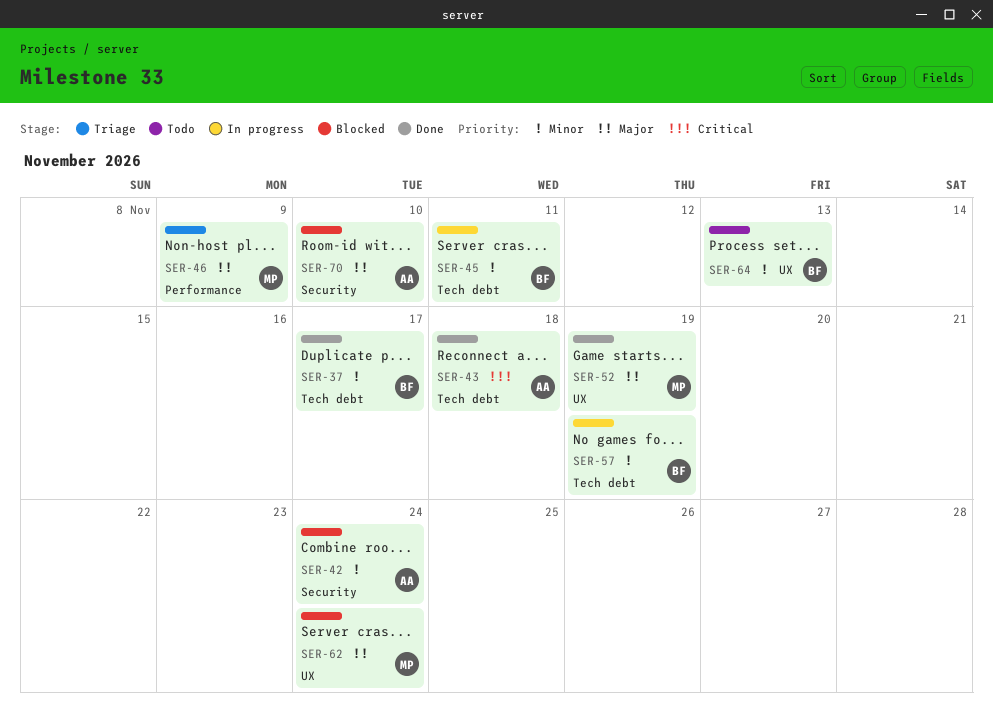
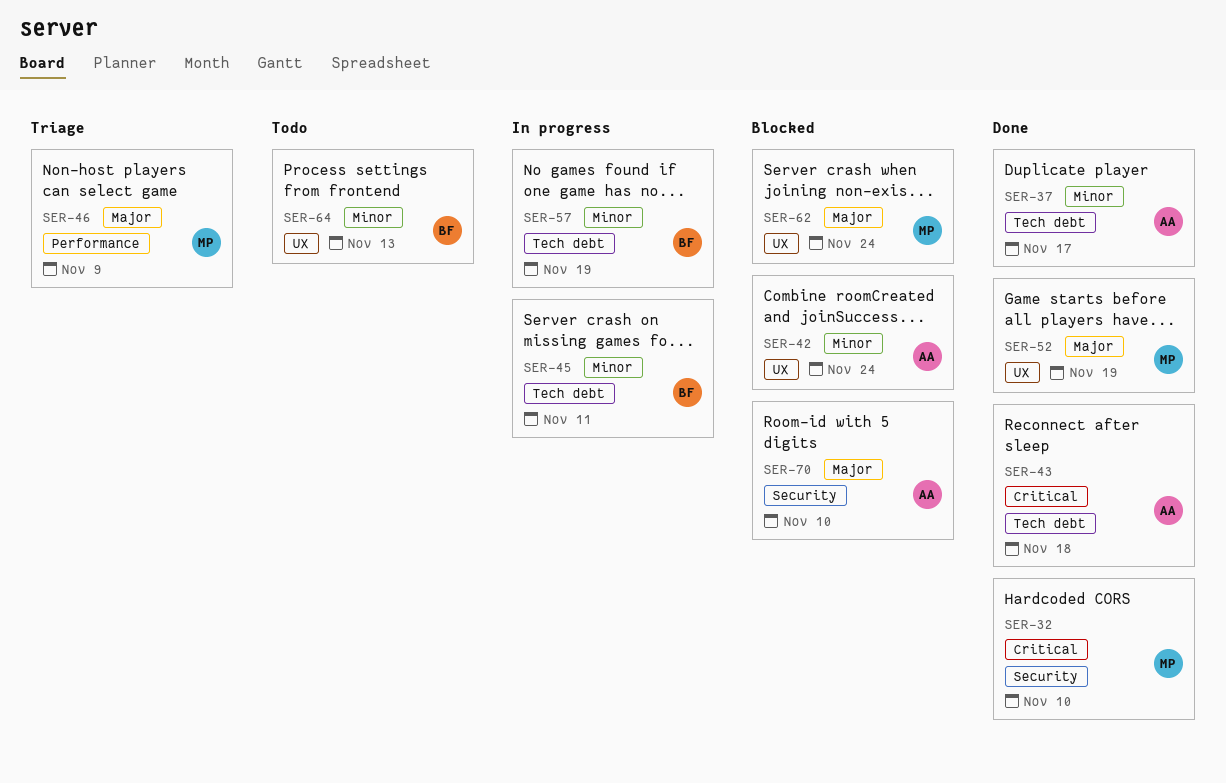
SER-32: none -> present
SER-37, owner: BF -> AA
SER-42, label: Security -> UX

